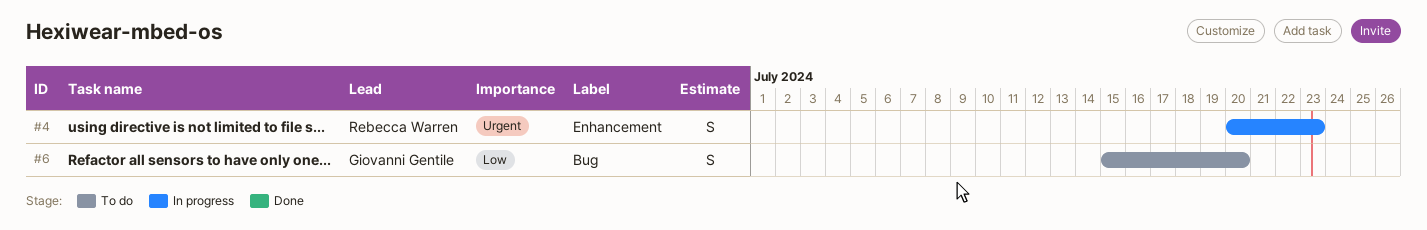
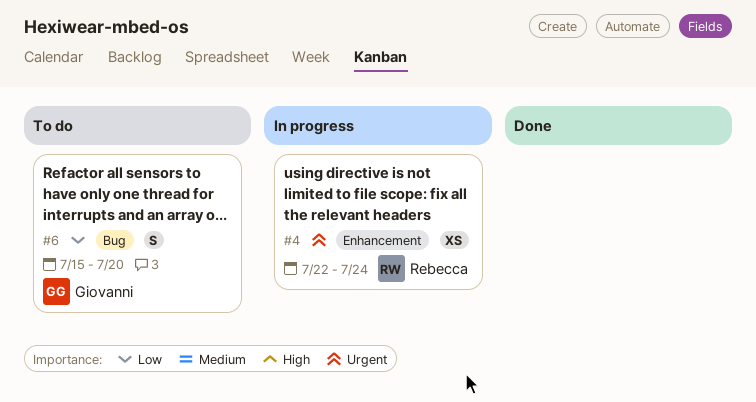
#4, estimate: S -> XS
#4, start: Jul 20 -> Jul 22
#4, due: Jul 23 -> Jul 24

